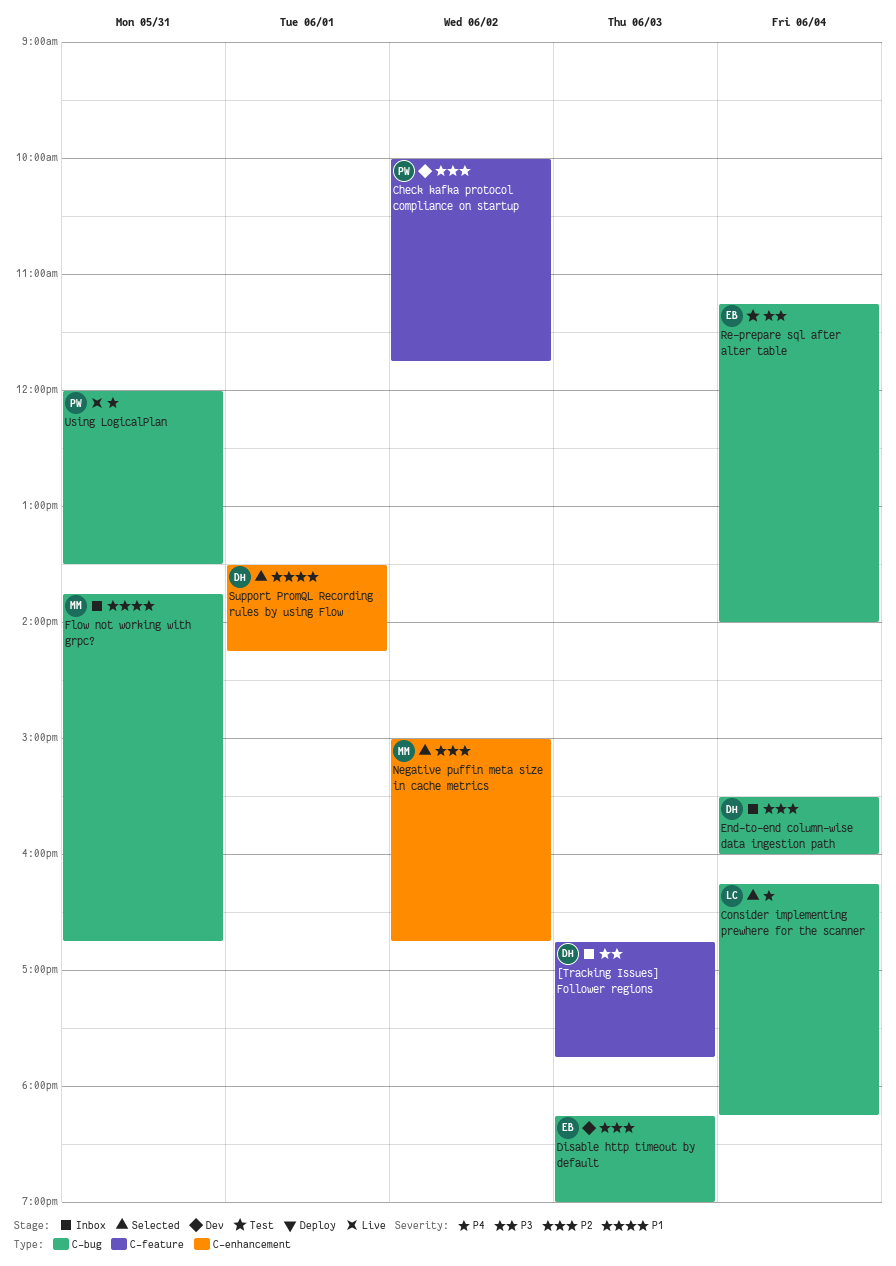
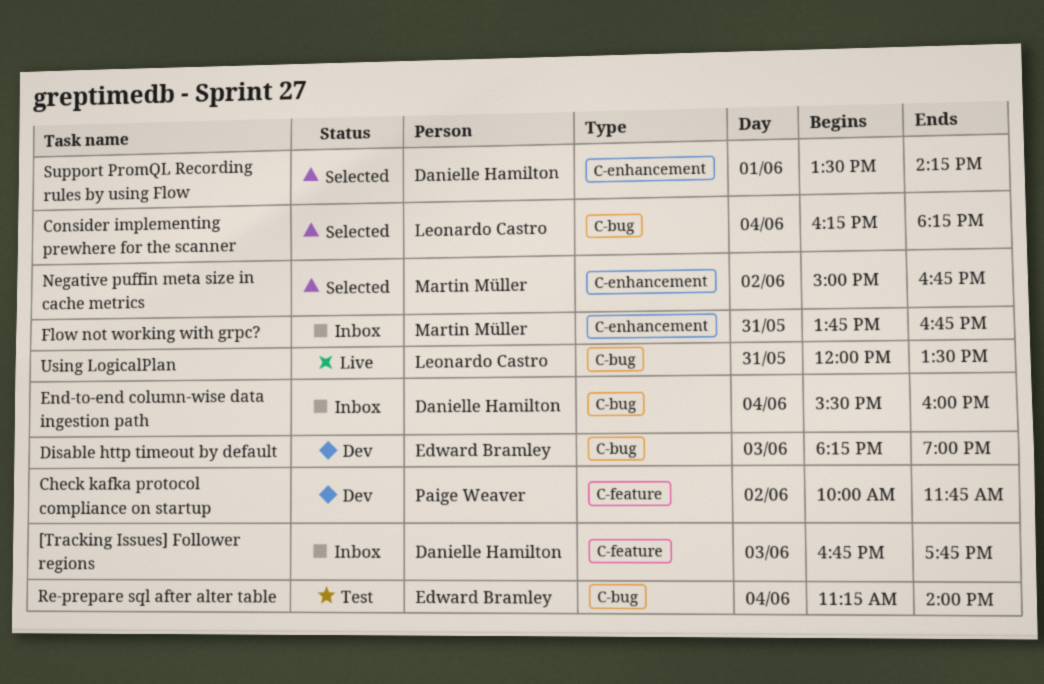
Flow not working with grpc?, label: C-bug -> C-enhancement
Using LogicalPlan, owner: Paige Weaver -> Leonardo Castro

